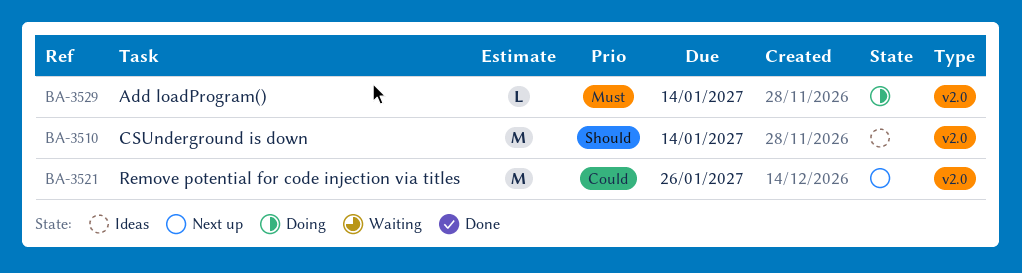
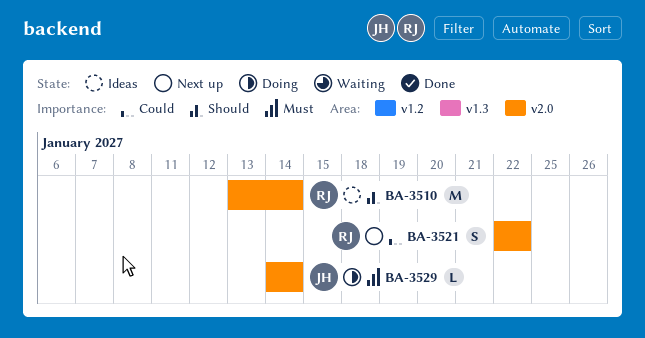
BA-3521, estimate: M -> S
BA-3521, due: Jan 26 -> Jan 22

